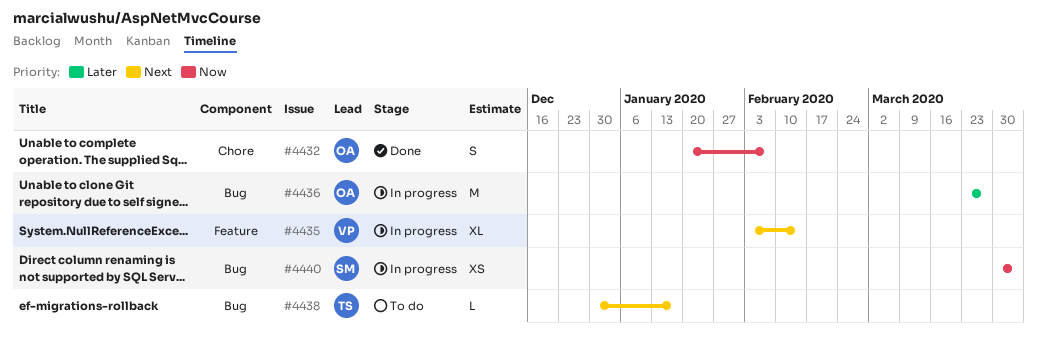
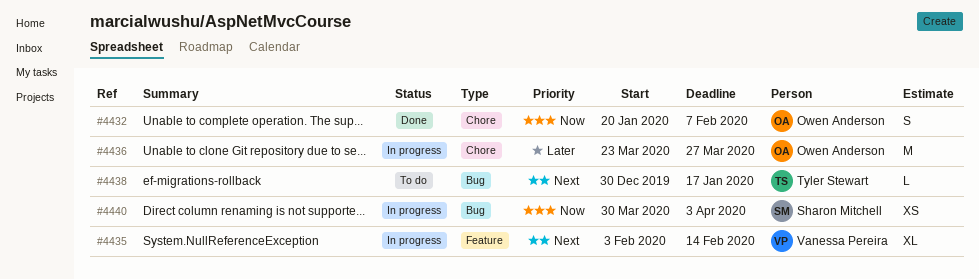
#4436, label: Bug -> Chore

